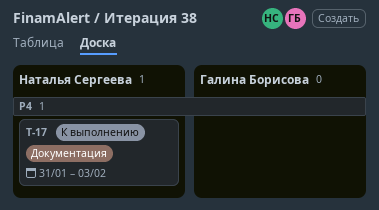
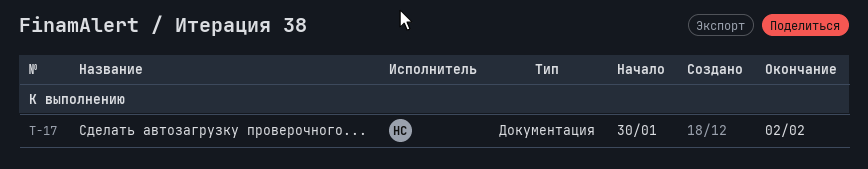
T-17, start: Jan 31 -> Jan 30
T-17, due: Feb 3 -> Feb 2

